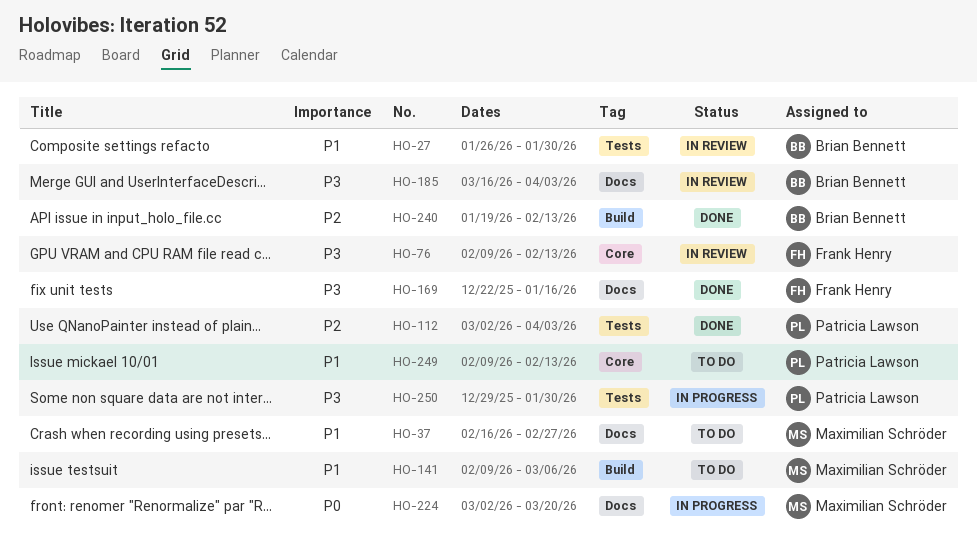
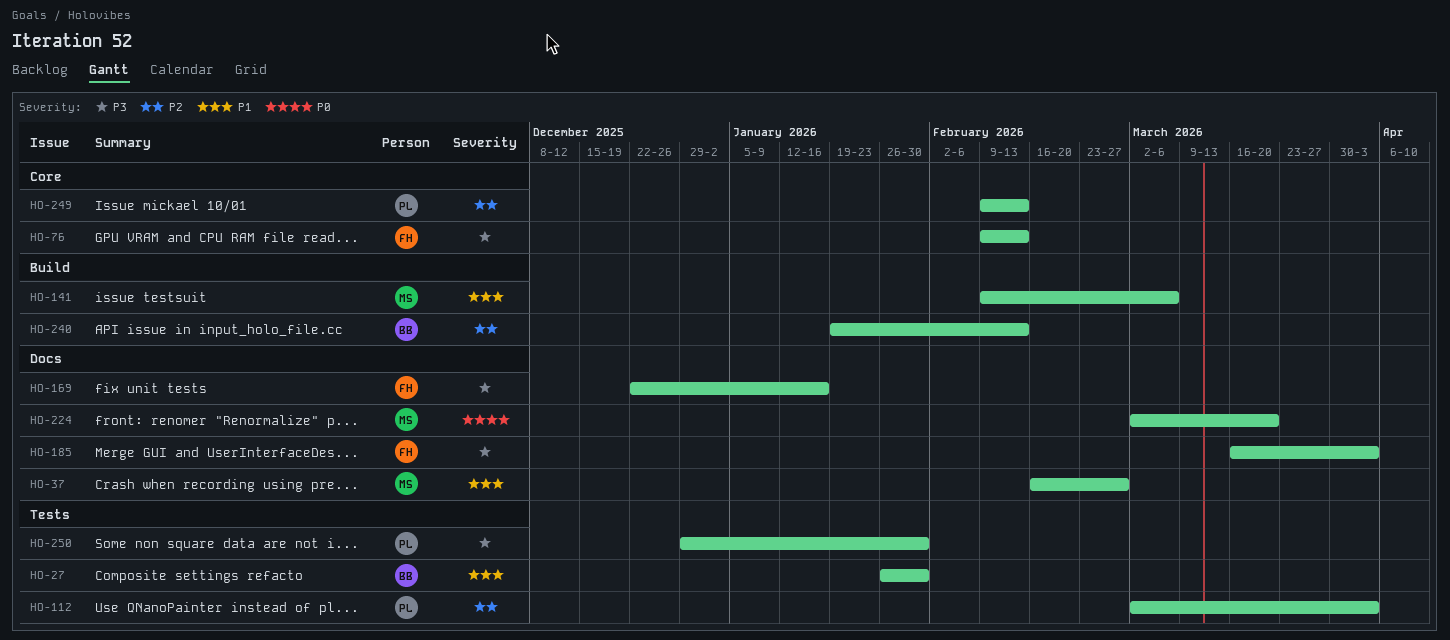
HO-185, owner: Brian Bennett -> Frank Henry
HO-249, priority: P1 -> P2

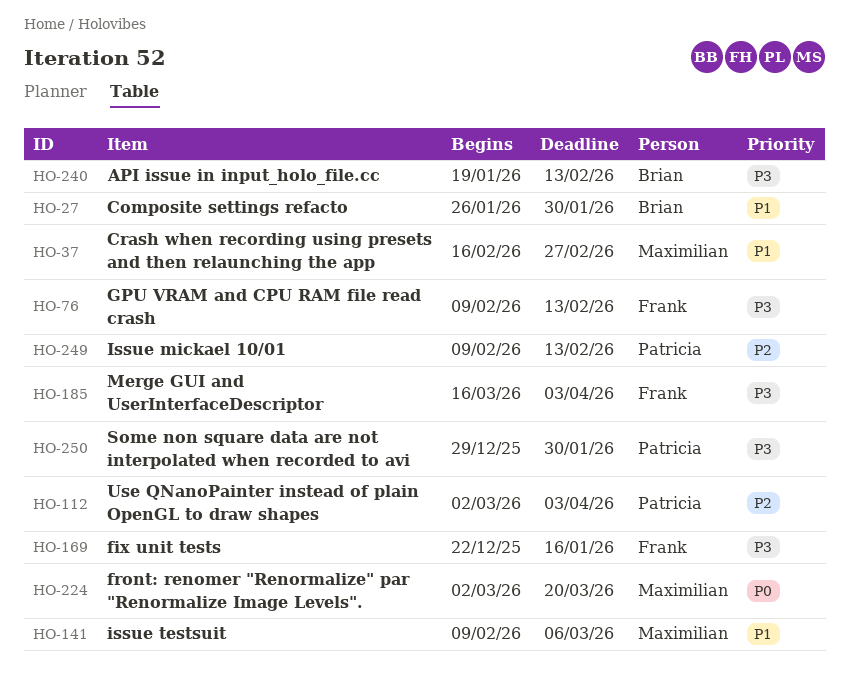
HO-240, priority: P2 -> P3

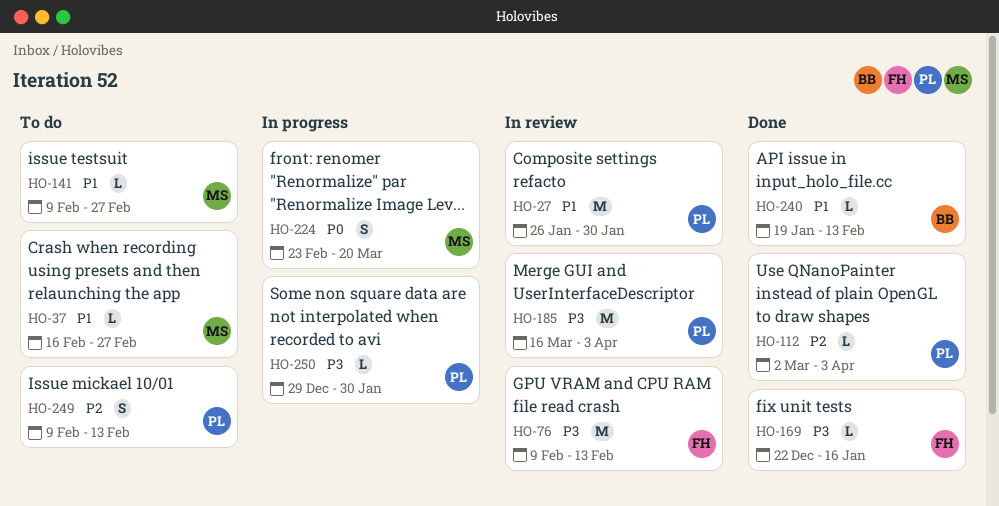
HO-27, owner: Brian -> Patricia
HO-141, due: Mar 6 -> Feb 27
HO-185, owner: Frank -> Patricia
HO-224, start: Mar 2 -> Feb 23
HO-240, priority: P3 -> P1

